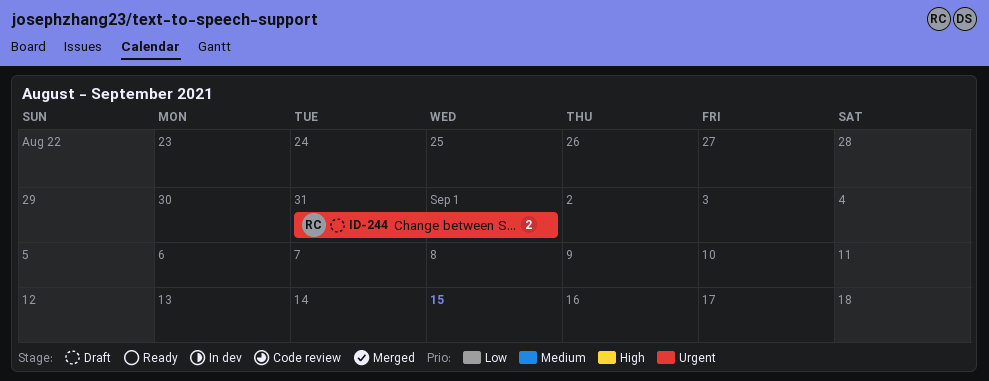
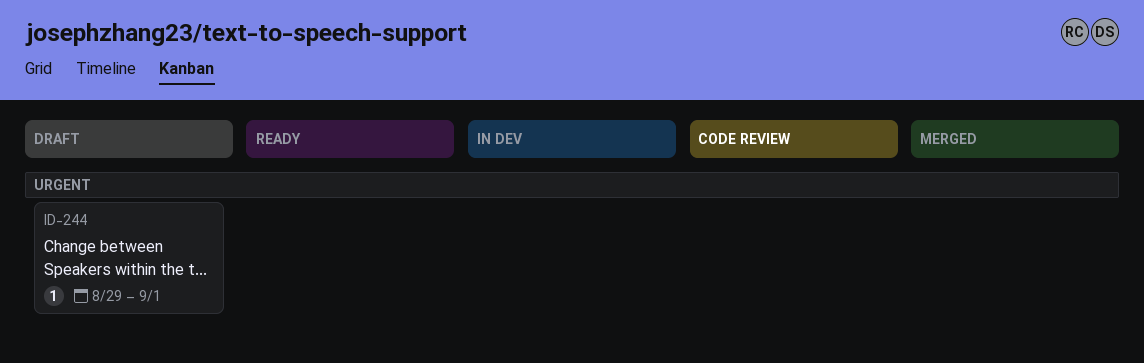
ID-244, estimate: 2 -> 1
ID-244, start: Aug 31 -> Aug 29

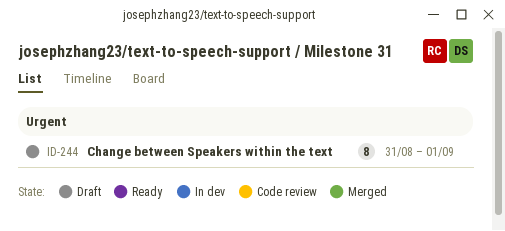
ID-244, estimate: 1 -> 8
ID-244, start: Aug 29 -> Aug 31

